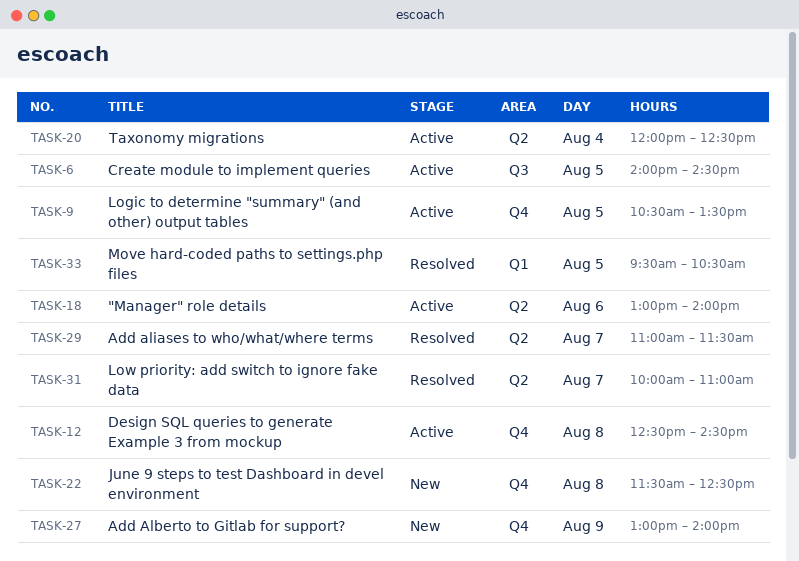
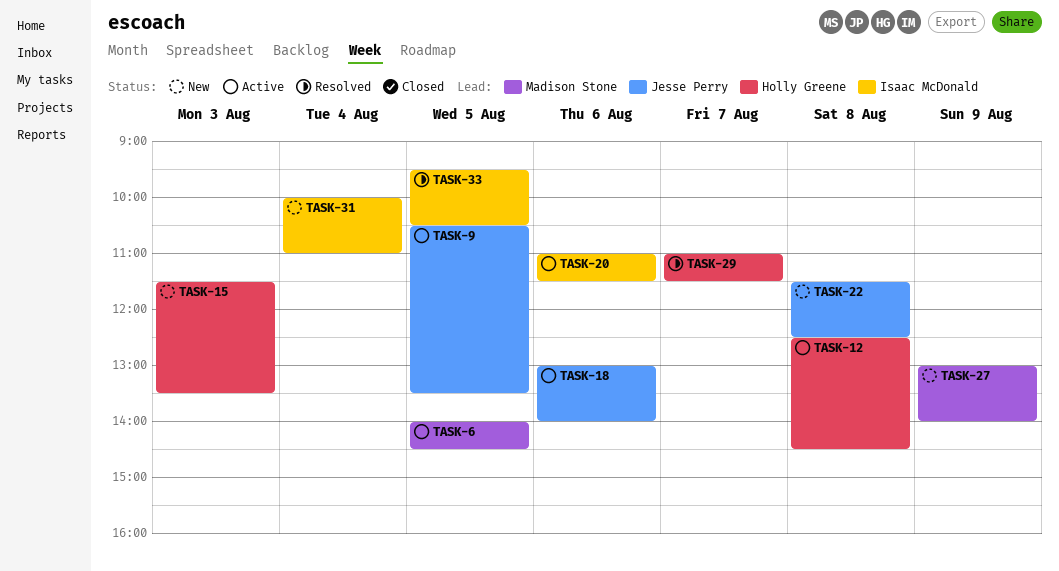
TASK-15: none -> present
TASK-20, day: Aug 4 -> Aug 6
TASK-20, begins: 12:00 -> 11:00
TASK-20, ends: 12:30 -> 11:30
TASK-31, status: Resolved -> New
TASK-31, day: Aug 7 -> Aug 4

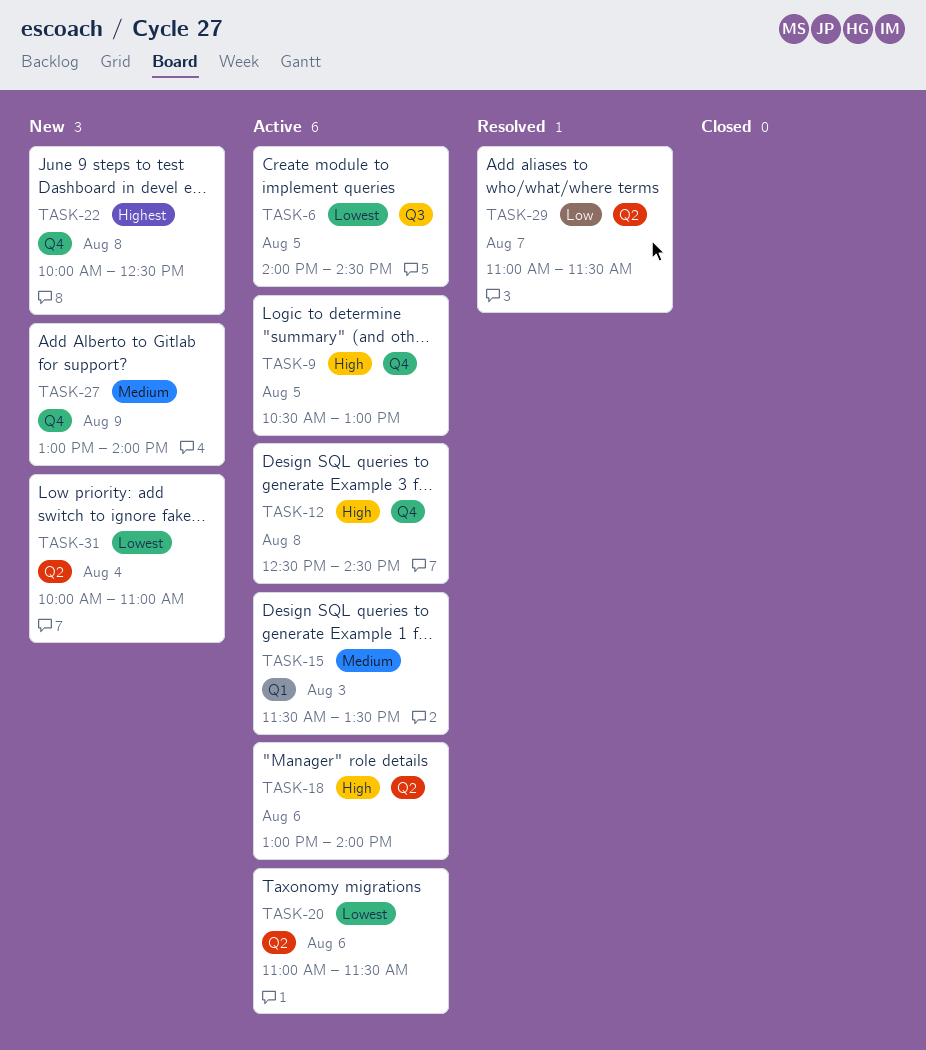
TASK-9, ends: 13:30 -> 13:00
TASK-15, status: New -> Active
TASK-22, begins: 11:30 -> 10:00
TASK-33: present -> none

